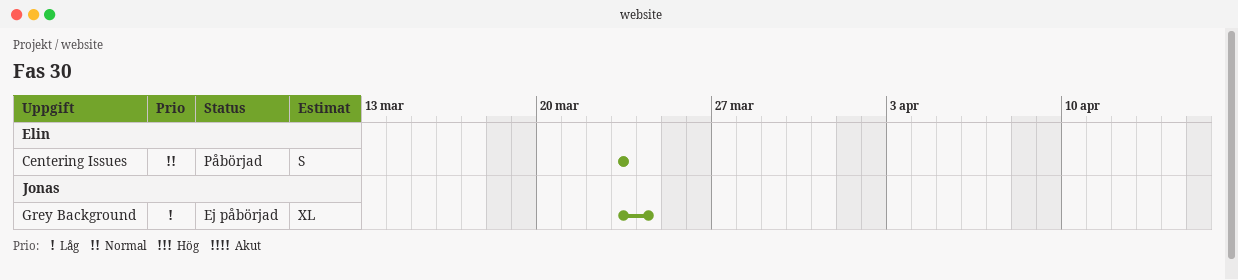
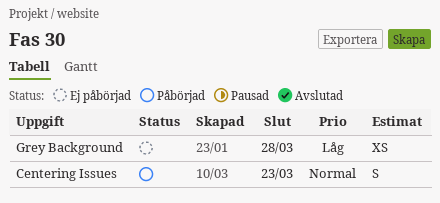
Grey Background, estimate: XL -> XS
Grey Background, due: Mar 24 -> Mar 28

